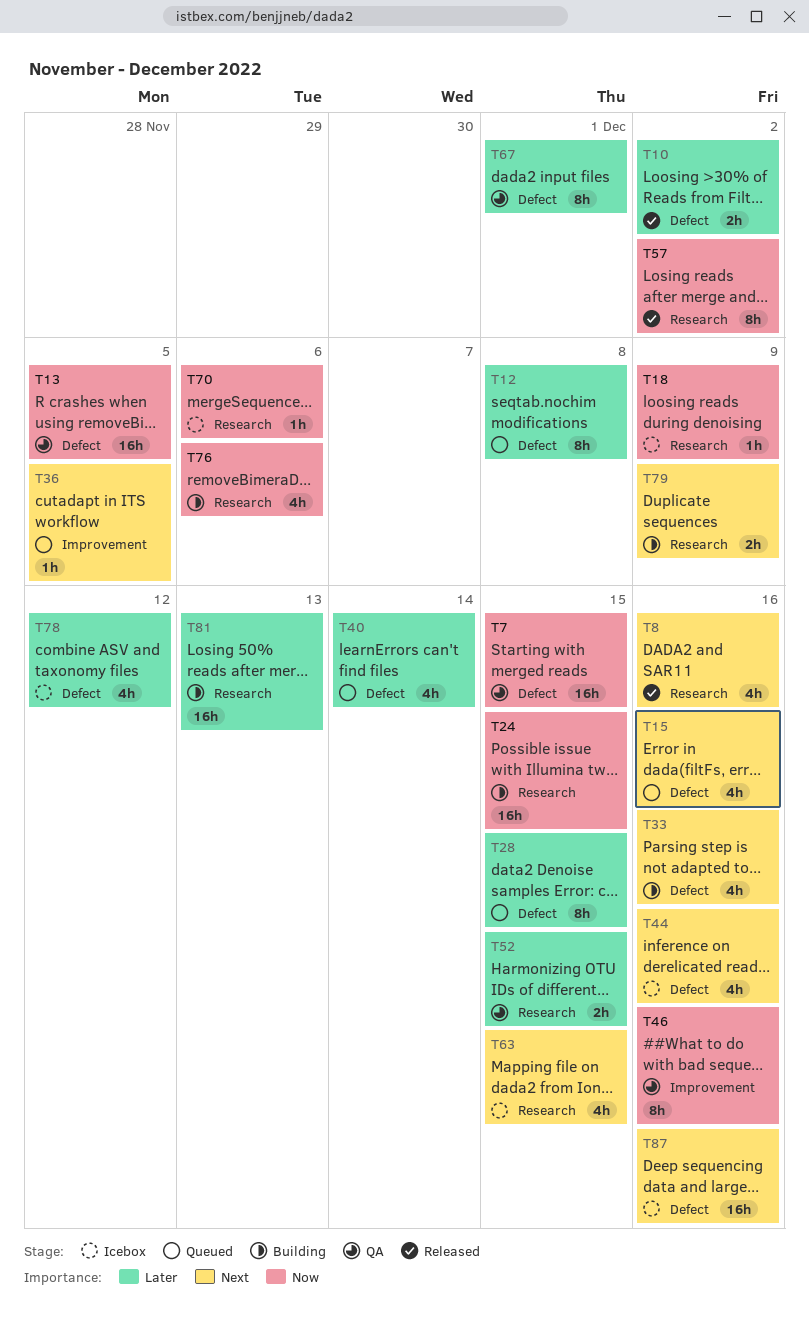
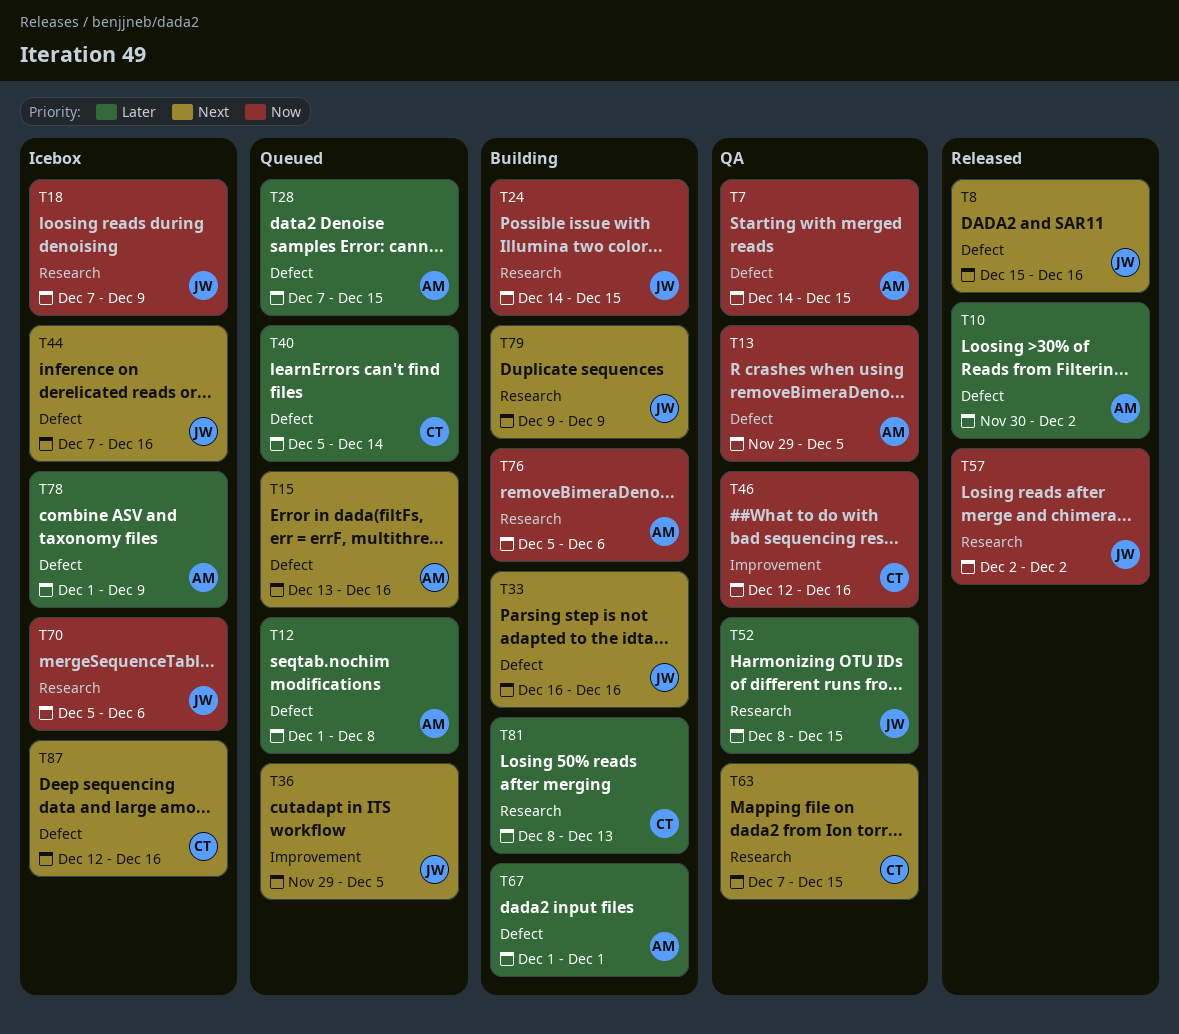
T8, label: Research -> Defect
T63, status: Icebox -> QA
T67, status: QA -> Building
T78, due: Dec 12 -> Dec 9

